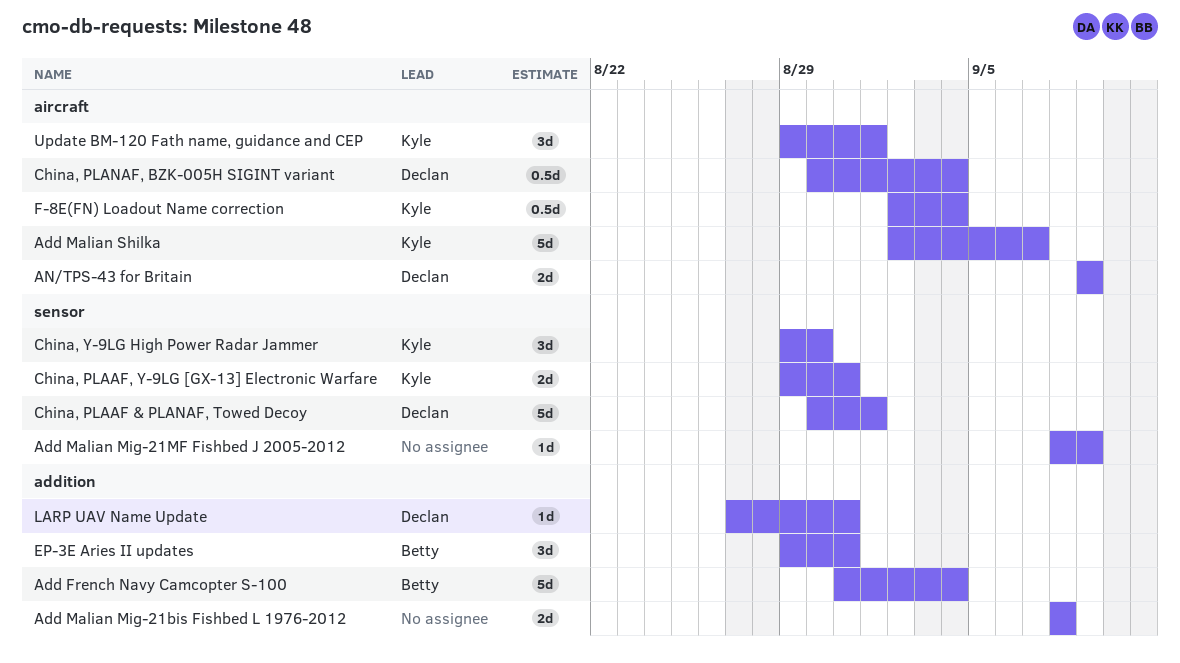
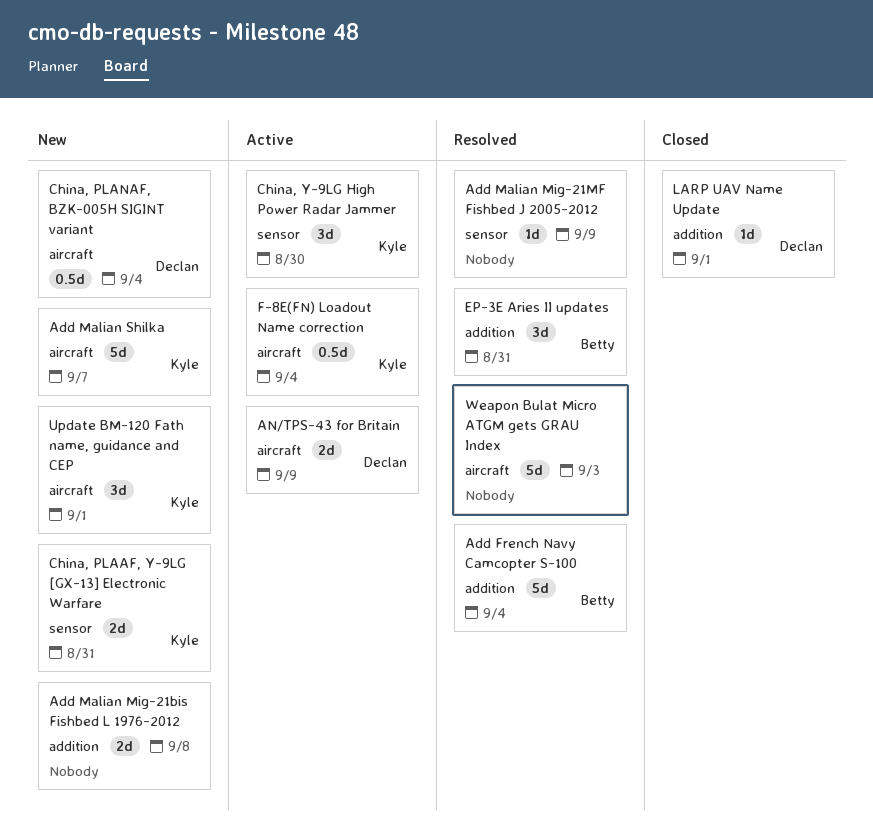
China, PLAAF & PLANAF, Towed Decoy: present -> none
LARP UAV Name Update, due: Aug 31 -> Sep 1
Weapon Bulat Micro ATGM gets GRAU Index: none -> present

